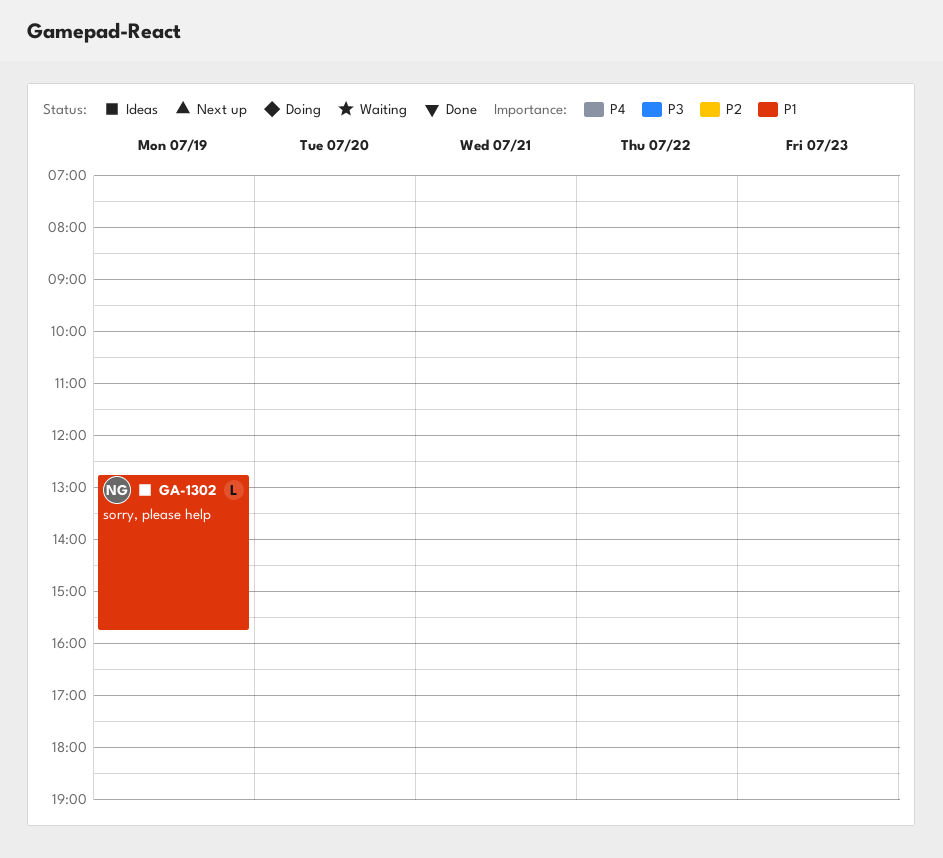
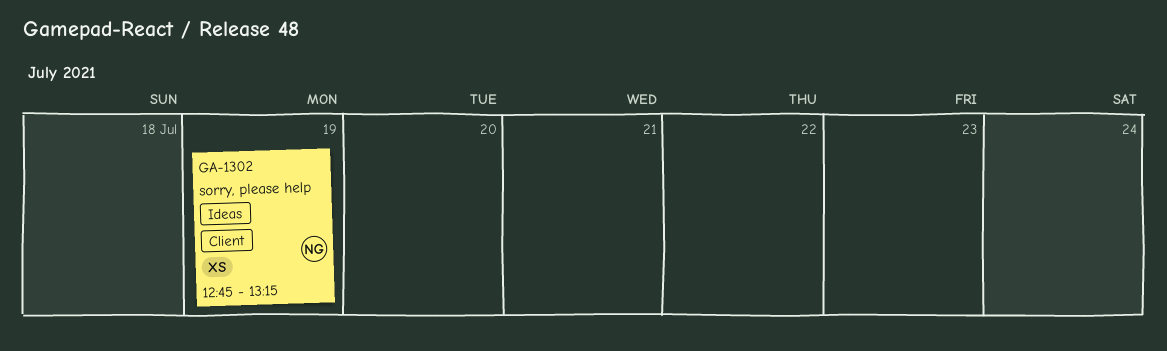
GA-1302, estimate: L -> XS
GA-1302, ends: 15:45 -> 13:15

